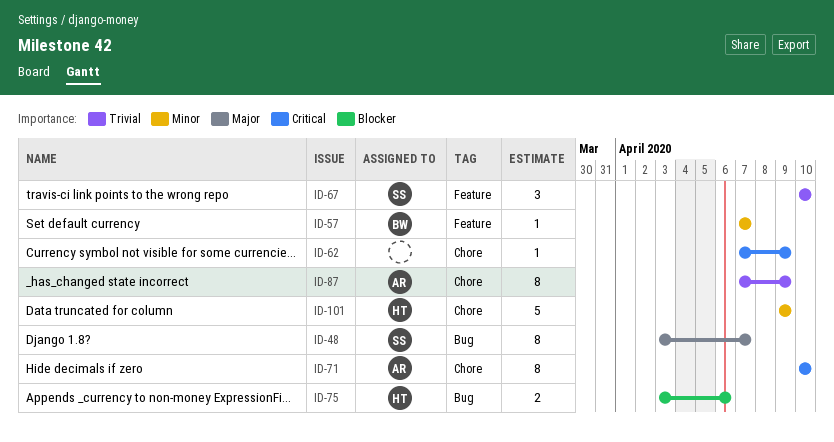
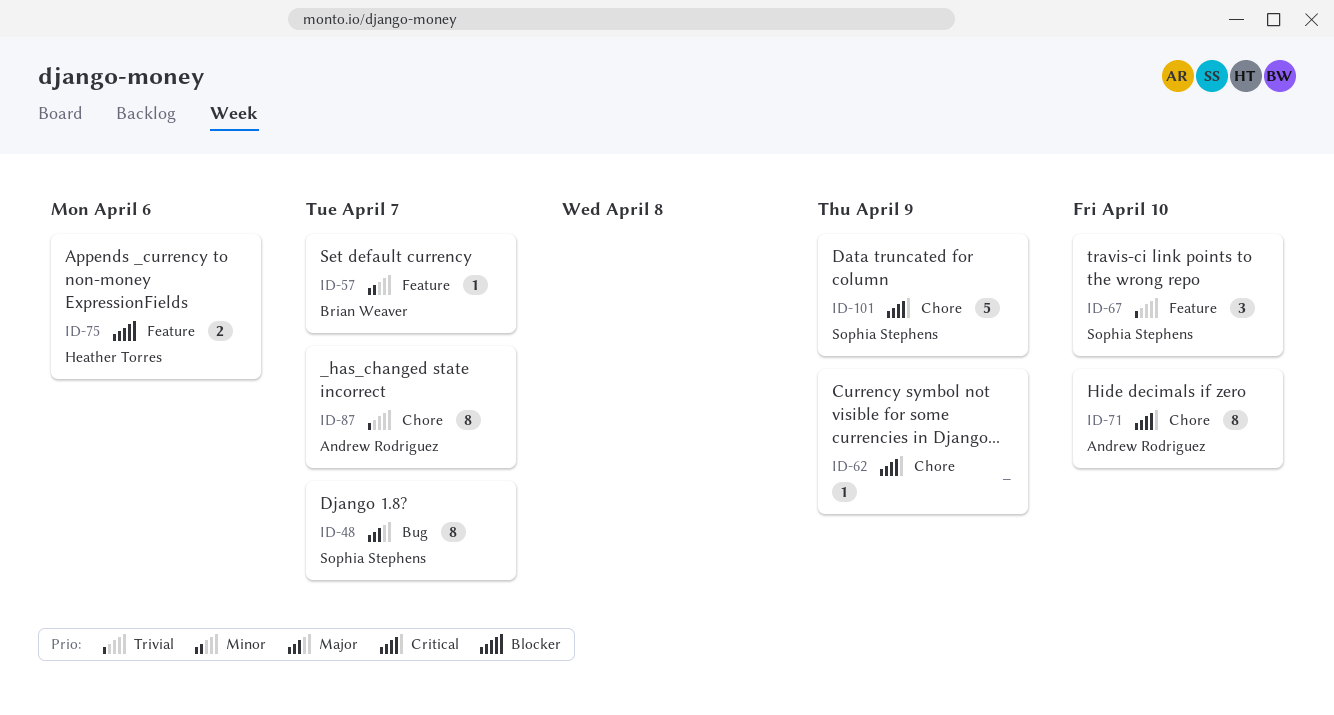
ID-75, label: Bug -> Feature
ID-87, due: Apr 9 -> Apr 7
ID-101, owner: Heather Torres -> Sophia Stephens
ID-101, priority: Minor -> Critical

